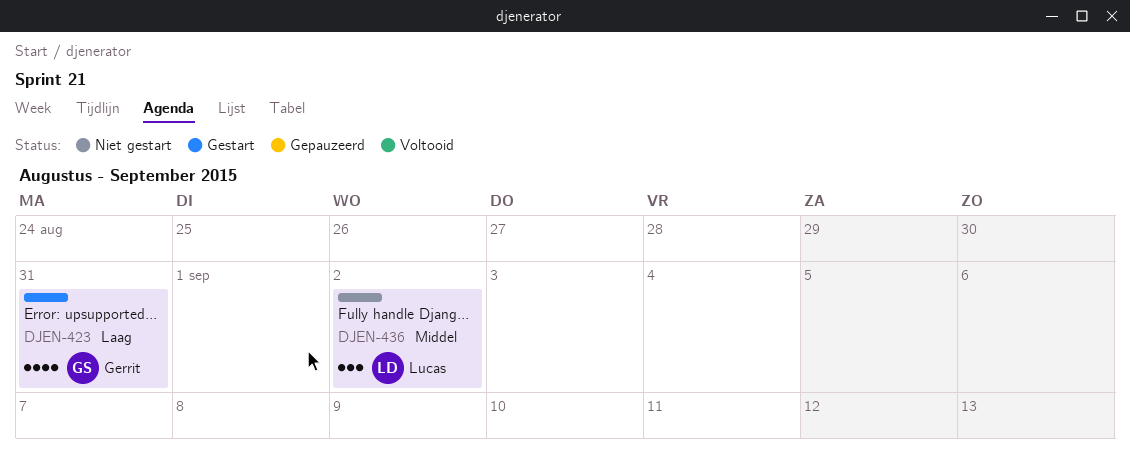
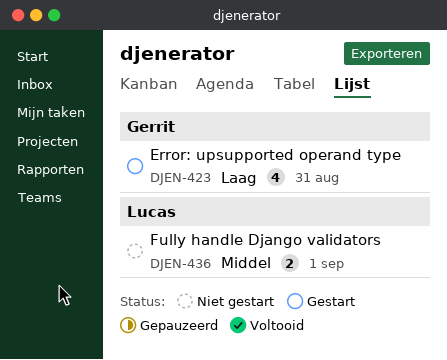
DJEN-436, estimate: 3 -> 2
DJEN-436, due: Sep 2 -> Sep 1

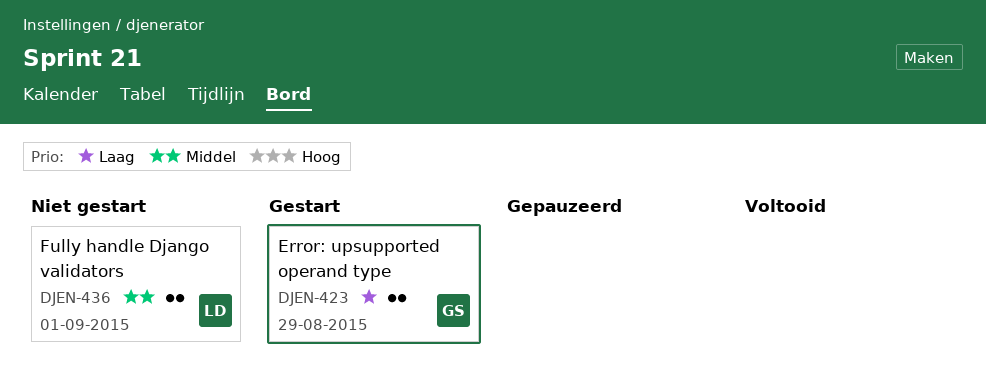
DJEN-423, estimate: 4 -> 2
DJEN-423, due: Aug 31 -> Aug 29

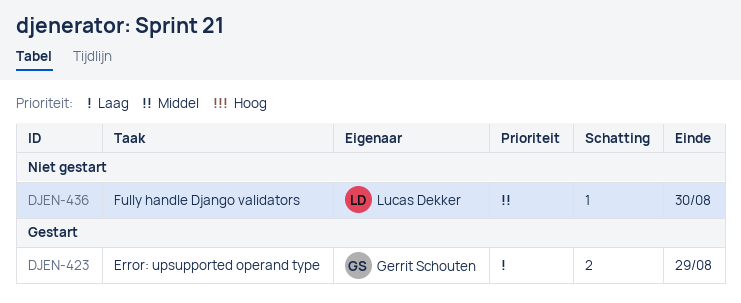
DJEN-436, estimate: 2 -> 1
DJEN-436, due: Sep 1 -> Aug 30

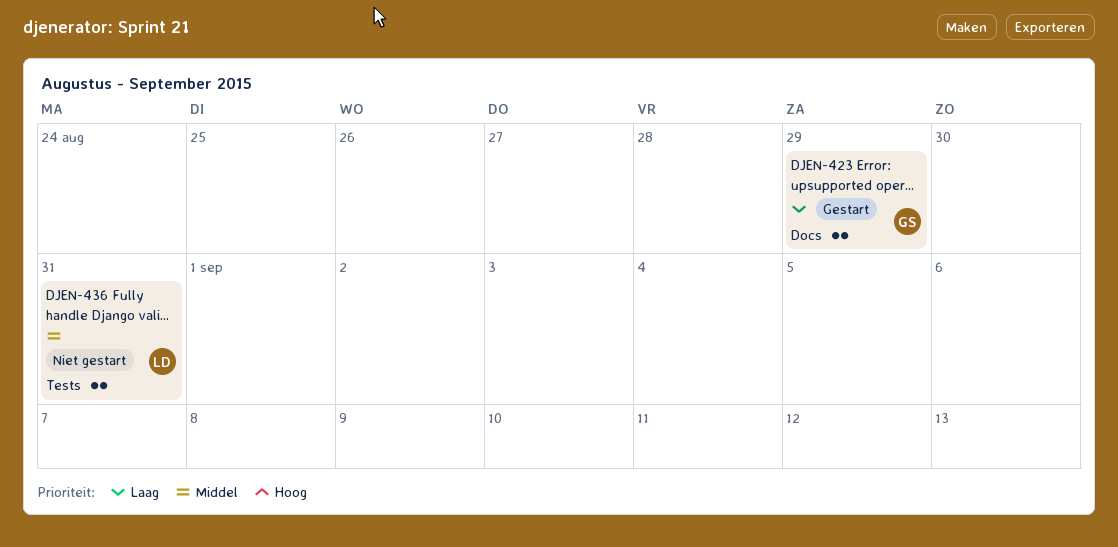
DJEN-436, estimate: 1 -> 2
DJEN-436, due: Aug 30 -> Aug 31

